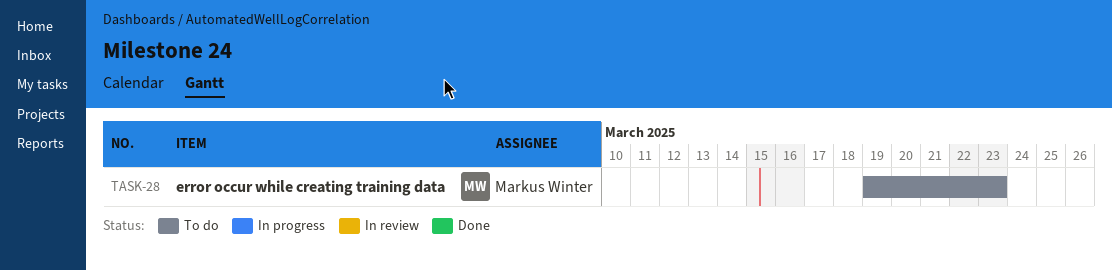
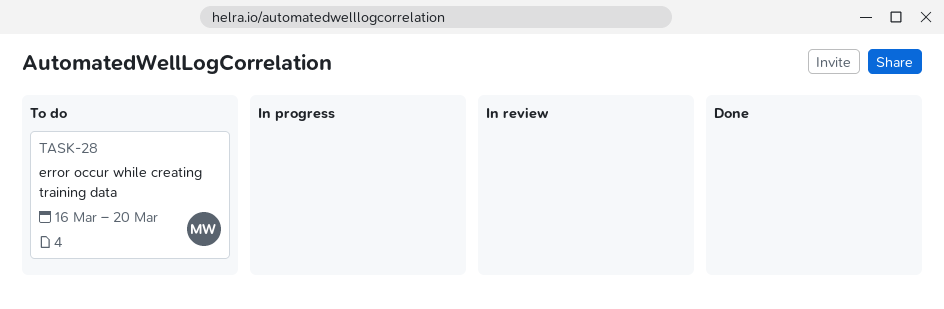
TASK-28, start: Mar 19 -> Mar 16
TASK-28, due: Mar 23 -> Mar 20

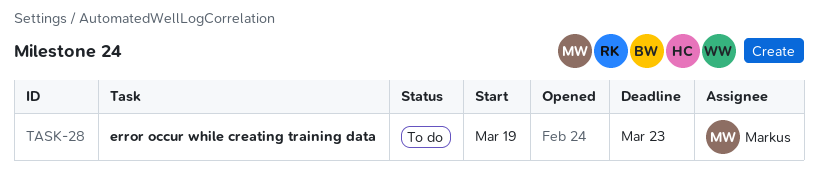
TASK-28, start: Mar 16 -> Mar 19
TASK-28, due: Mar 20 -> Mar 23

